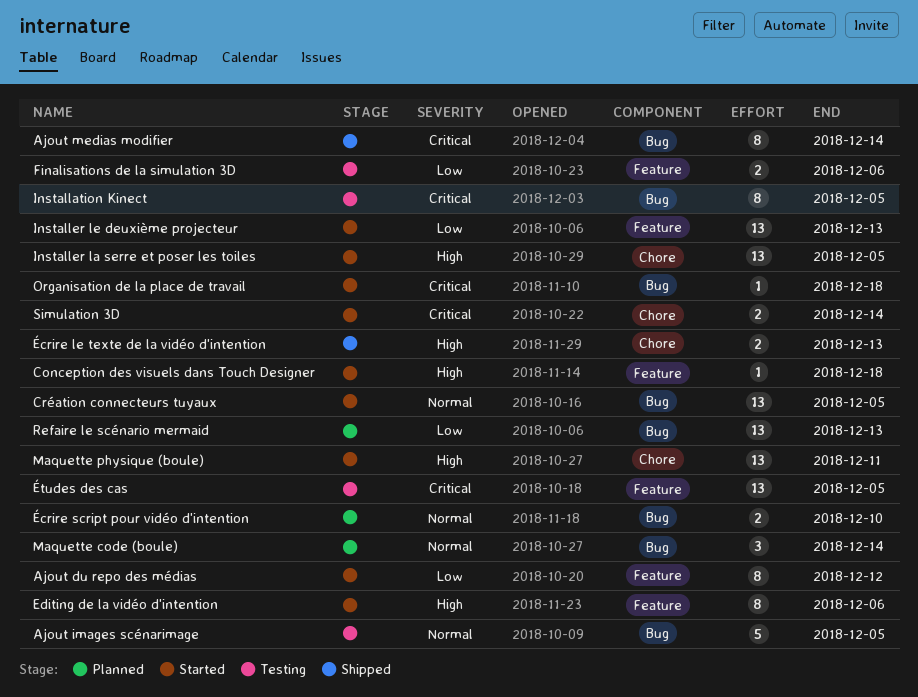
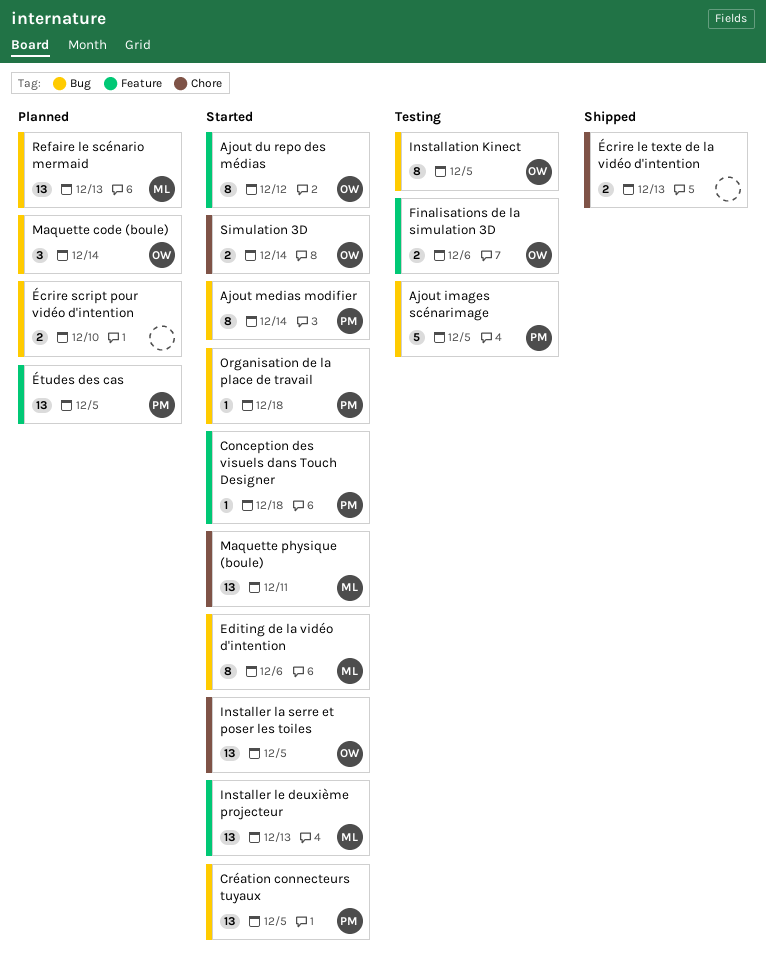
Ajout medias modifier, status: Shipped -> Started
Editing de la vidéo d'intention, label: Feature -> Bug
Études des cas, status: Testing -> Planned

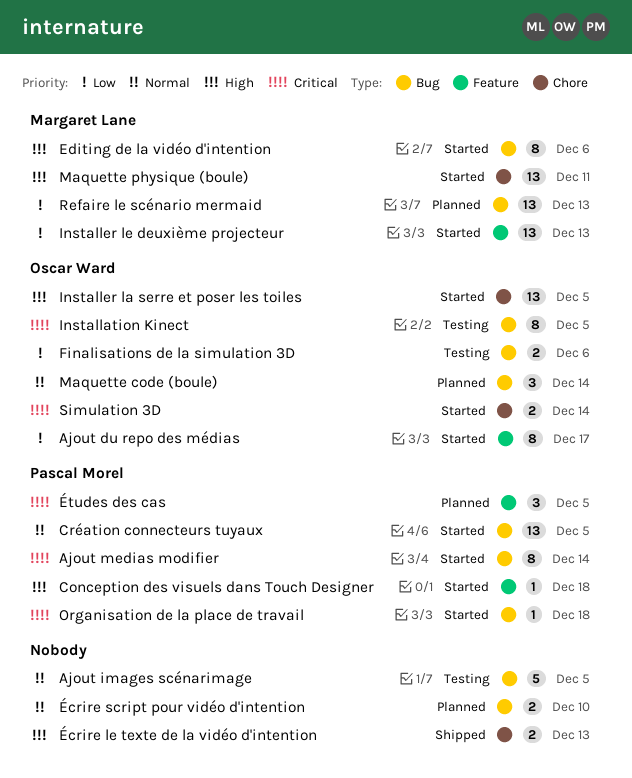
Ajout du repo des médias, due: Dec 12 -> Dec 17
Ajout images scénarimage, owner: Pascal Morel -> none
Finalisations de la simulation 3D, label: Feature -> Bug
Études des cas, estimate: 13 -> 3

